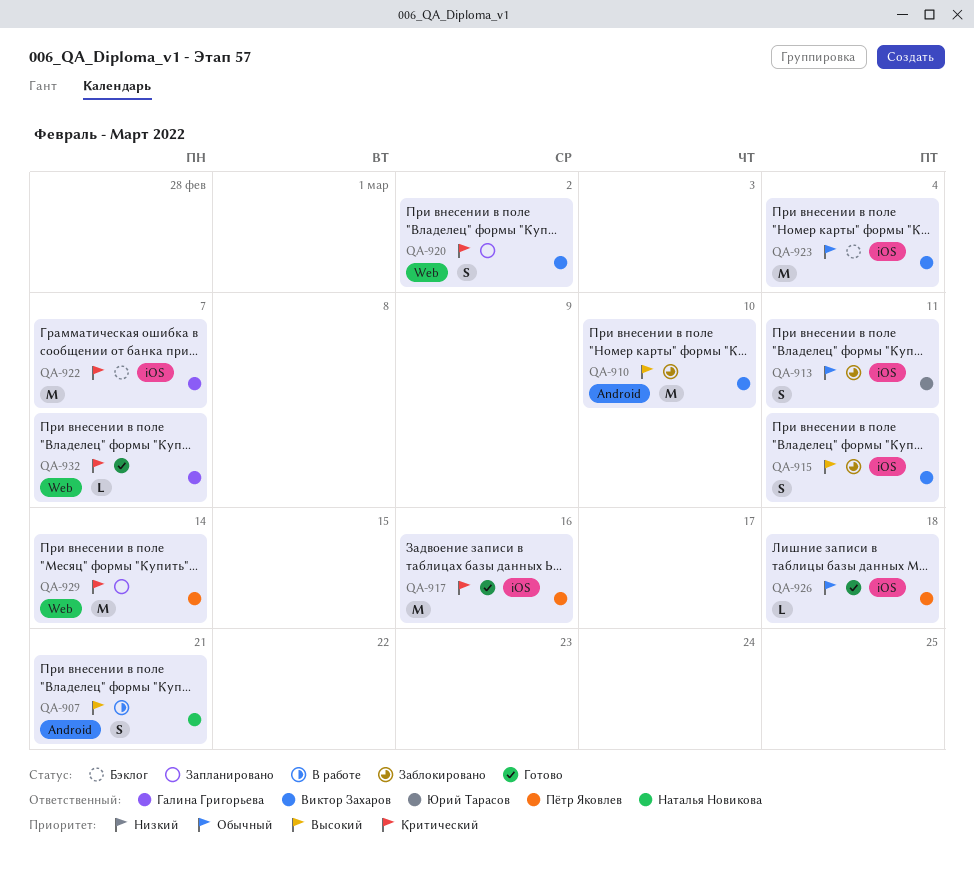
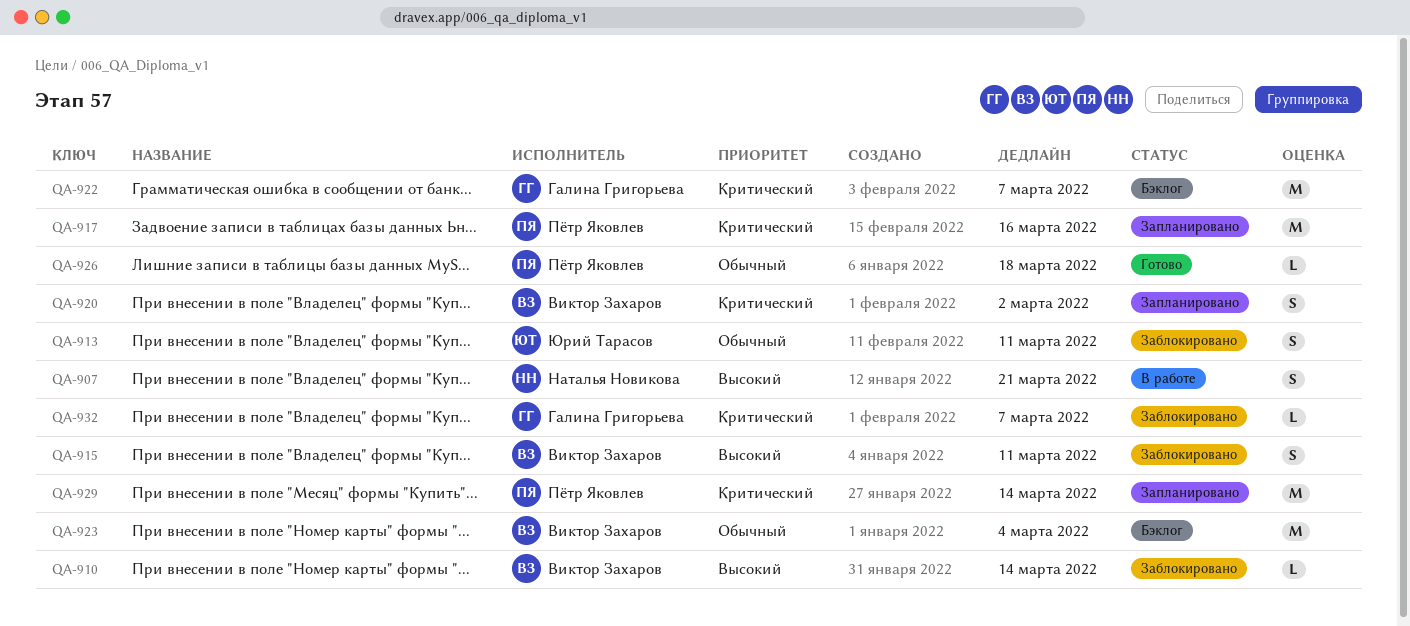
QA-910, estimate: M -> L
QA-910, due: Mar 10 -> Mar 14
QA-917, status: Готово -> Запланировано
QA-932, status: Готово -> Заблокировано

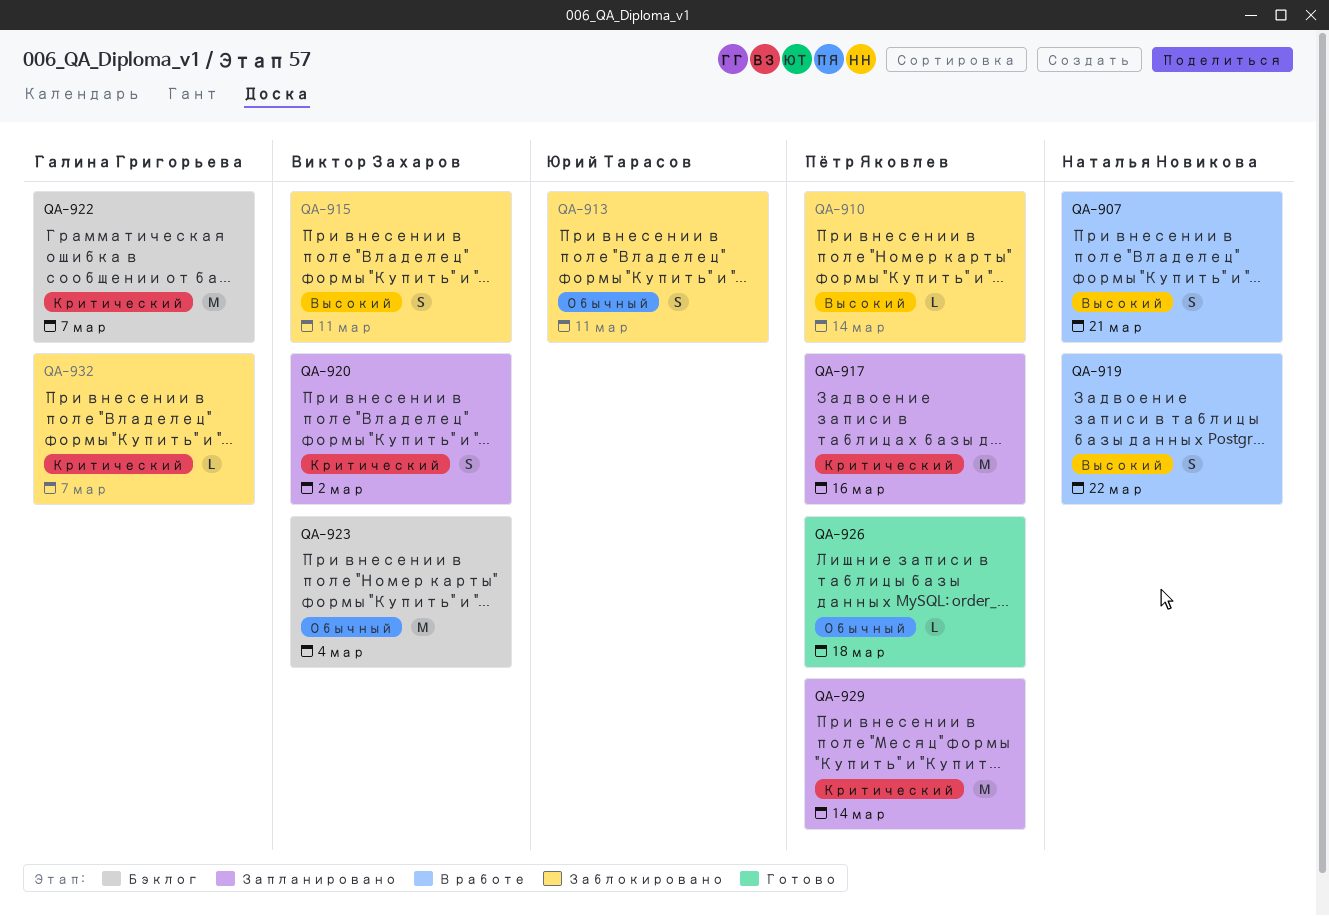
QA-910, owner: Виктор Захаров -> Пётр Яковлев
QA-919: none -> present

